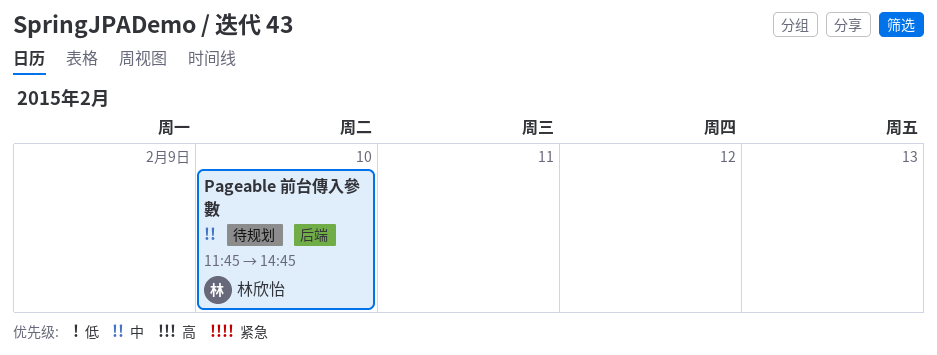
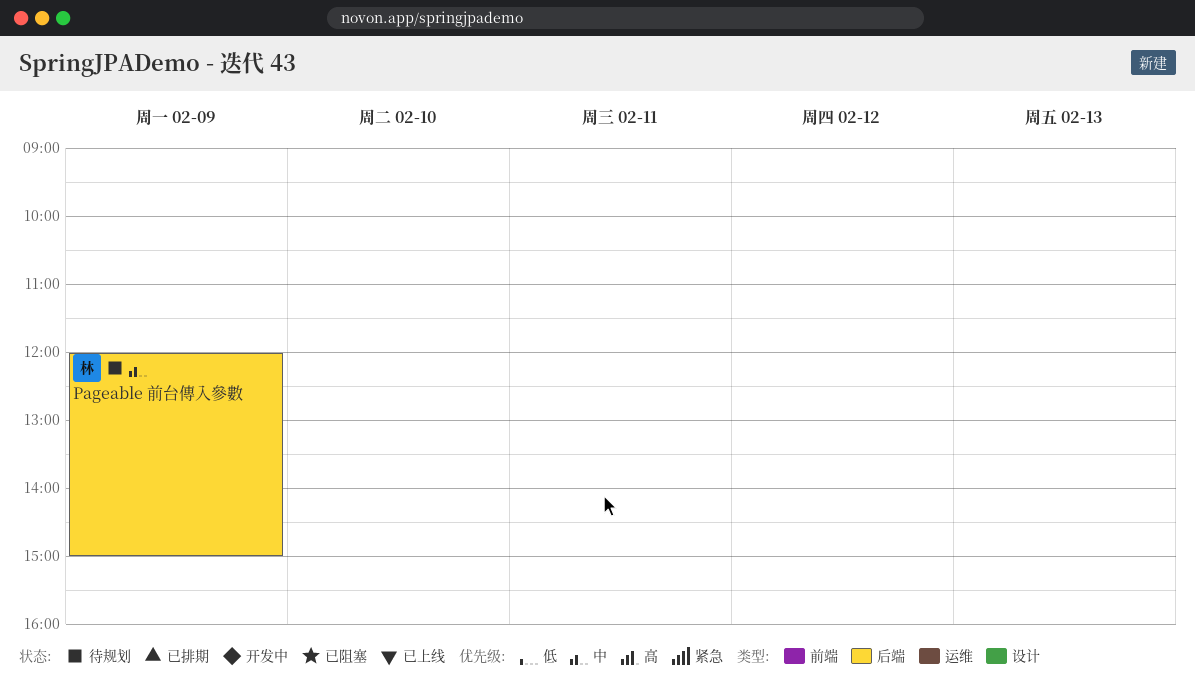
Pageable 前台傳入參數, day: Feb 10 -> Feb 9
Pageable 前台傳入參數, begins: 11:45 -> 12:00
Pageable 前台傳入參數, ends: 14:45 -> 15:00

